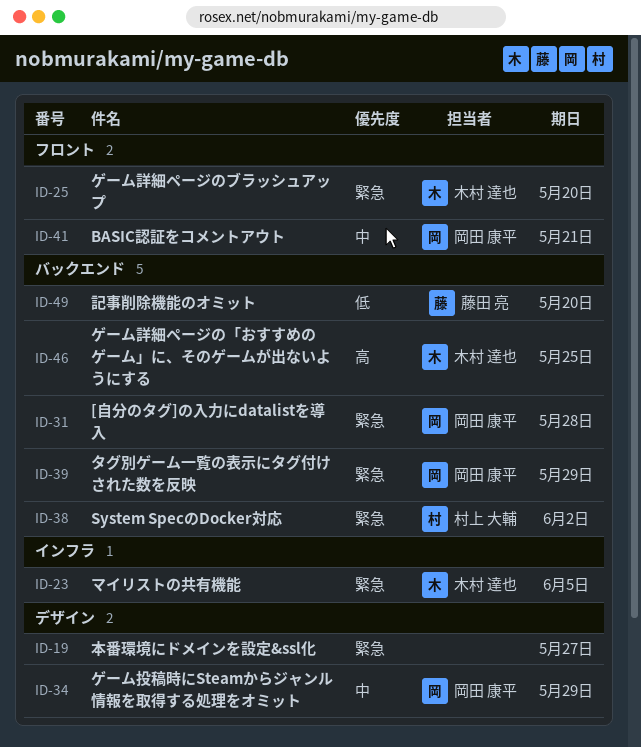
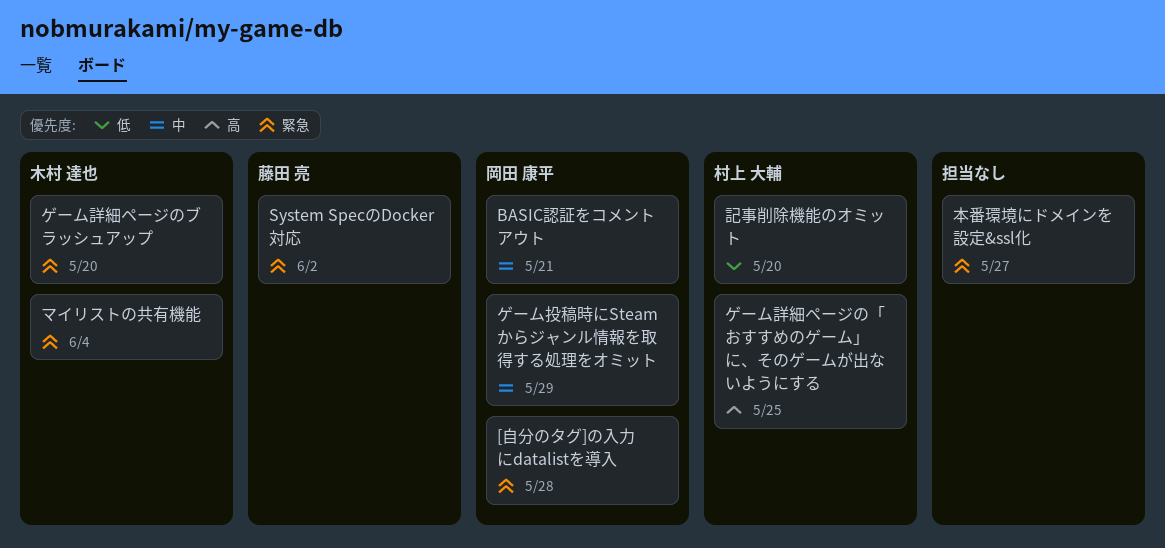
System SpecのDocker対応, owner: 村上 大輔 -> 藤田 亮
ゲーム詳細ページの「おすすめのゲーム」に、そのゲームが出ないようにする, owner: 木村 達也 -> 村上 大輔
タグ別ゲーム一覧の表示にタグ付けされた数を反映: present -> none
マイリストの共有機能, due: Jun 5 -> Jun 4
記事削除機能のオミット, owner: 藤田 亮 -> 村上 大輔

